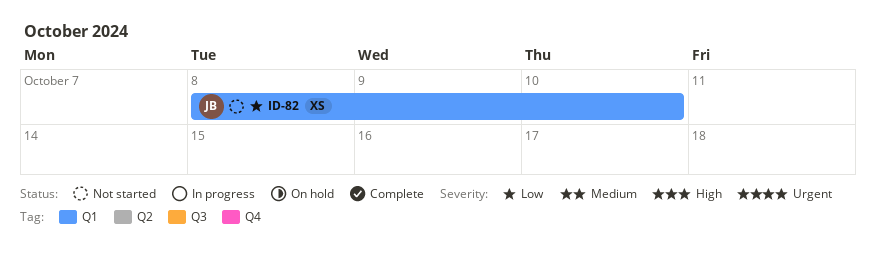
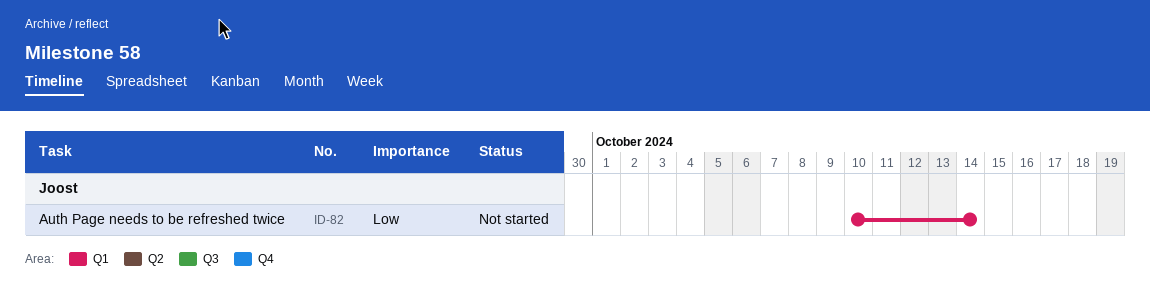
ID-82, start: Oct 8 -> Oct 10
ID-82, due: Oct 10 -> Oct 14

